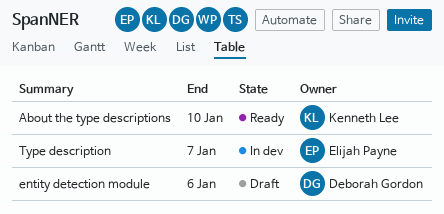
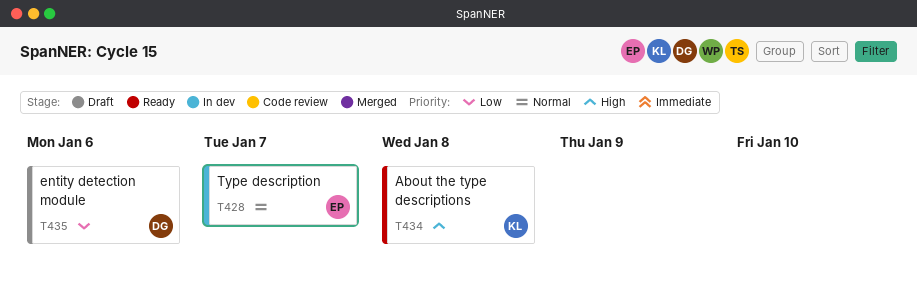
About the type descriptions, due: Jan 10 -> Jan 8

